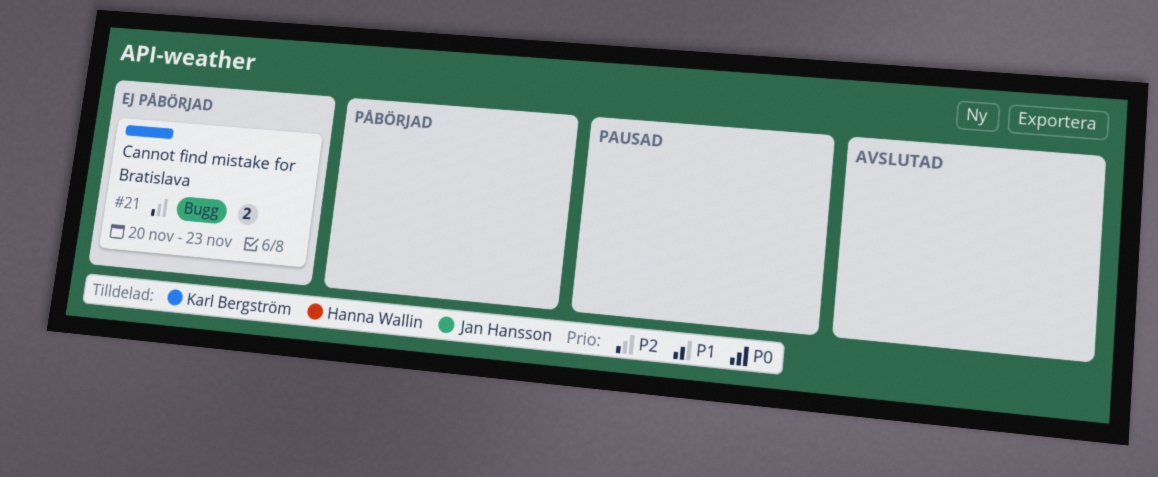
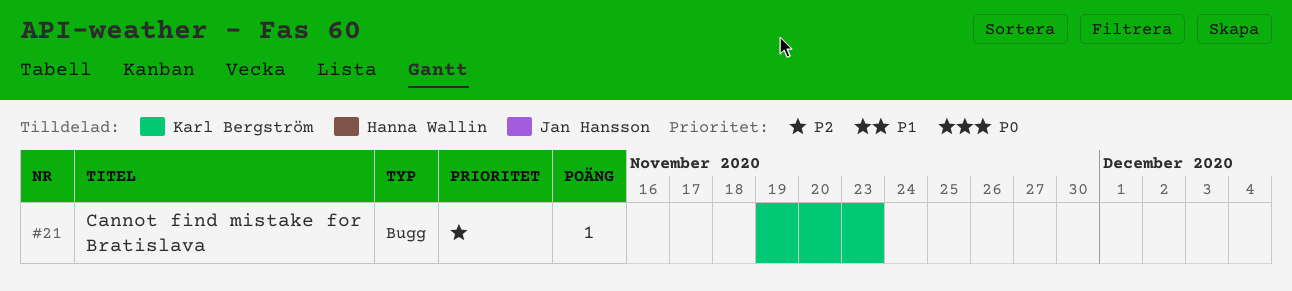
#21, estimate: 2 -> 1
#21, start: Nov 20 -> Nov 19

